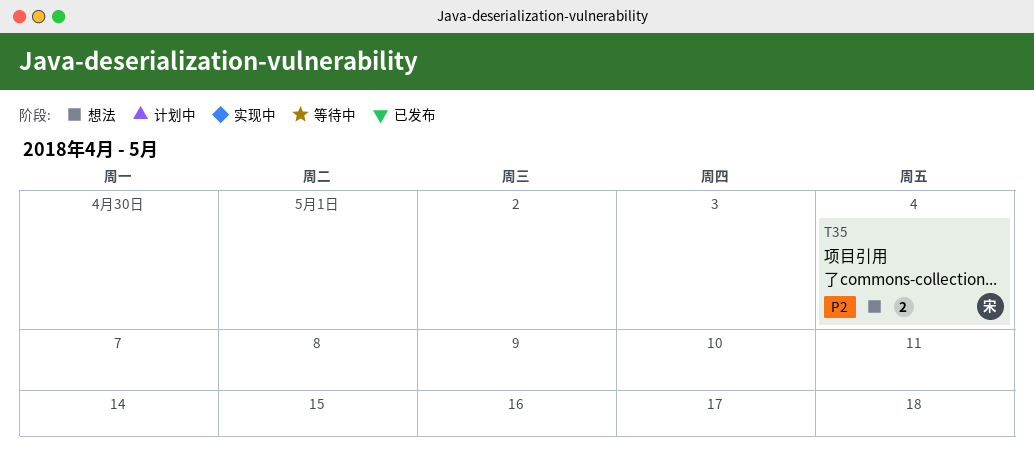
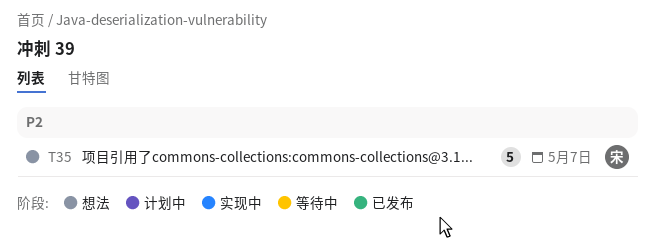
T35, estimate: 2 -> 5
T35, due: May 4 -> May 7

